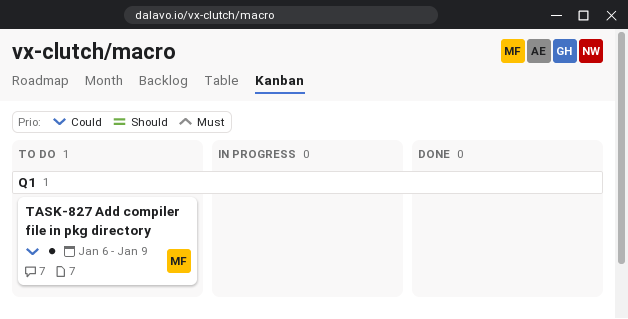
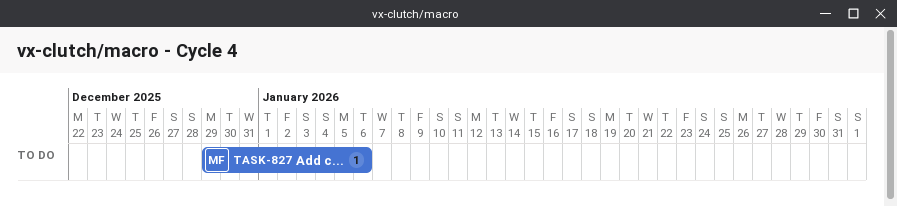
TASK-827, start: Jan 6 -> Dec 29
TASK-827, due: Jan 9 -> Jan 6

